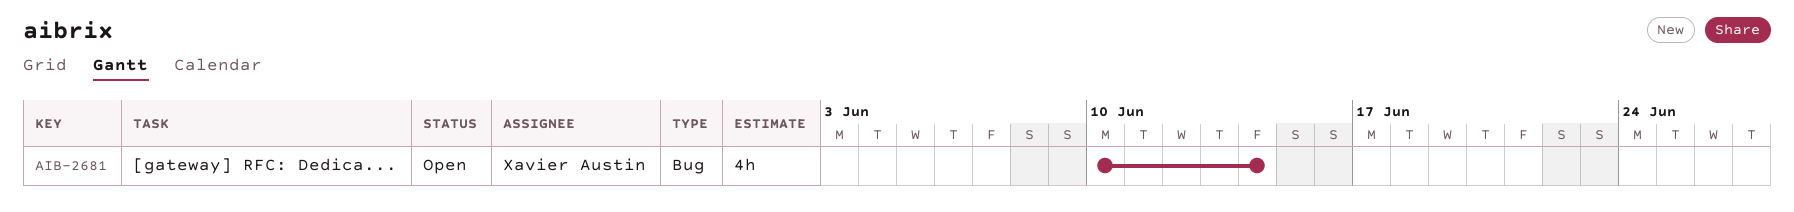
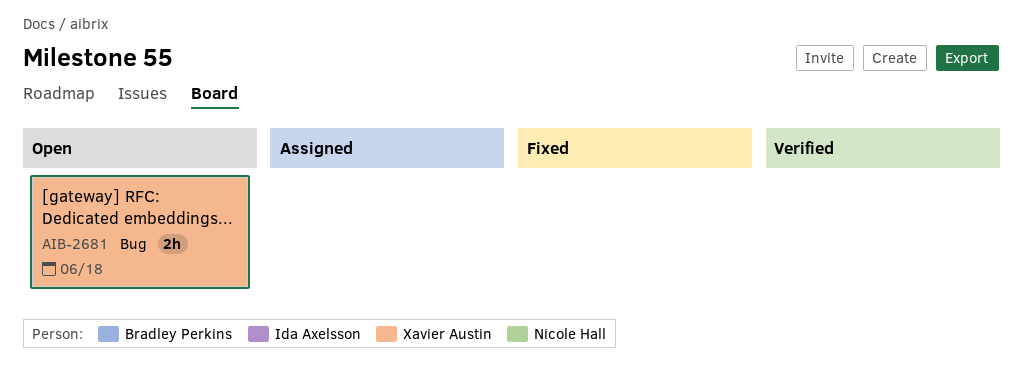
AIB-2681, estimate: 4h -> 2h
AIB-2681, due: Jun 14 -> Jun 18

